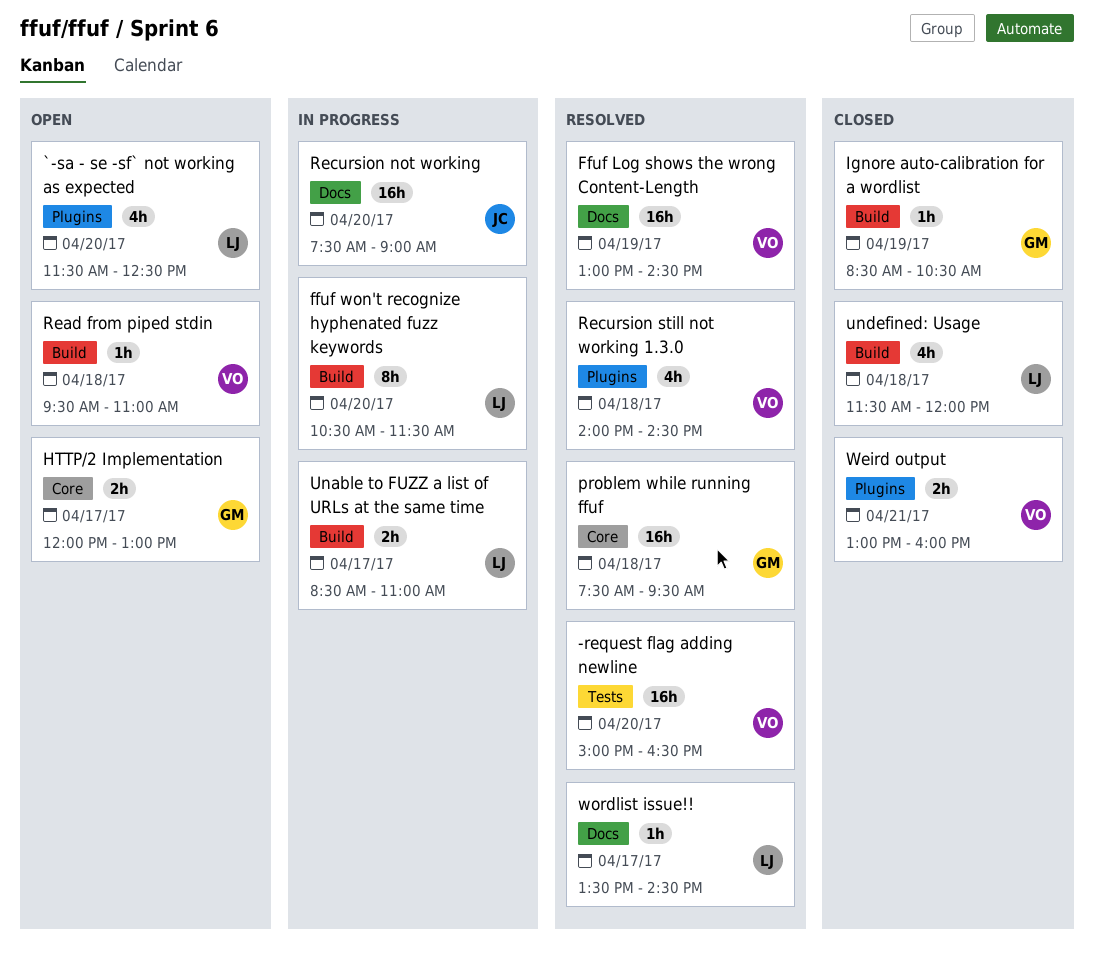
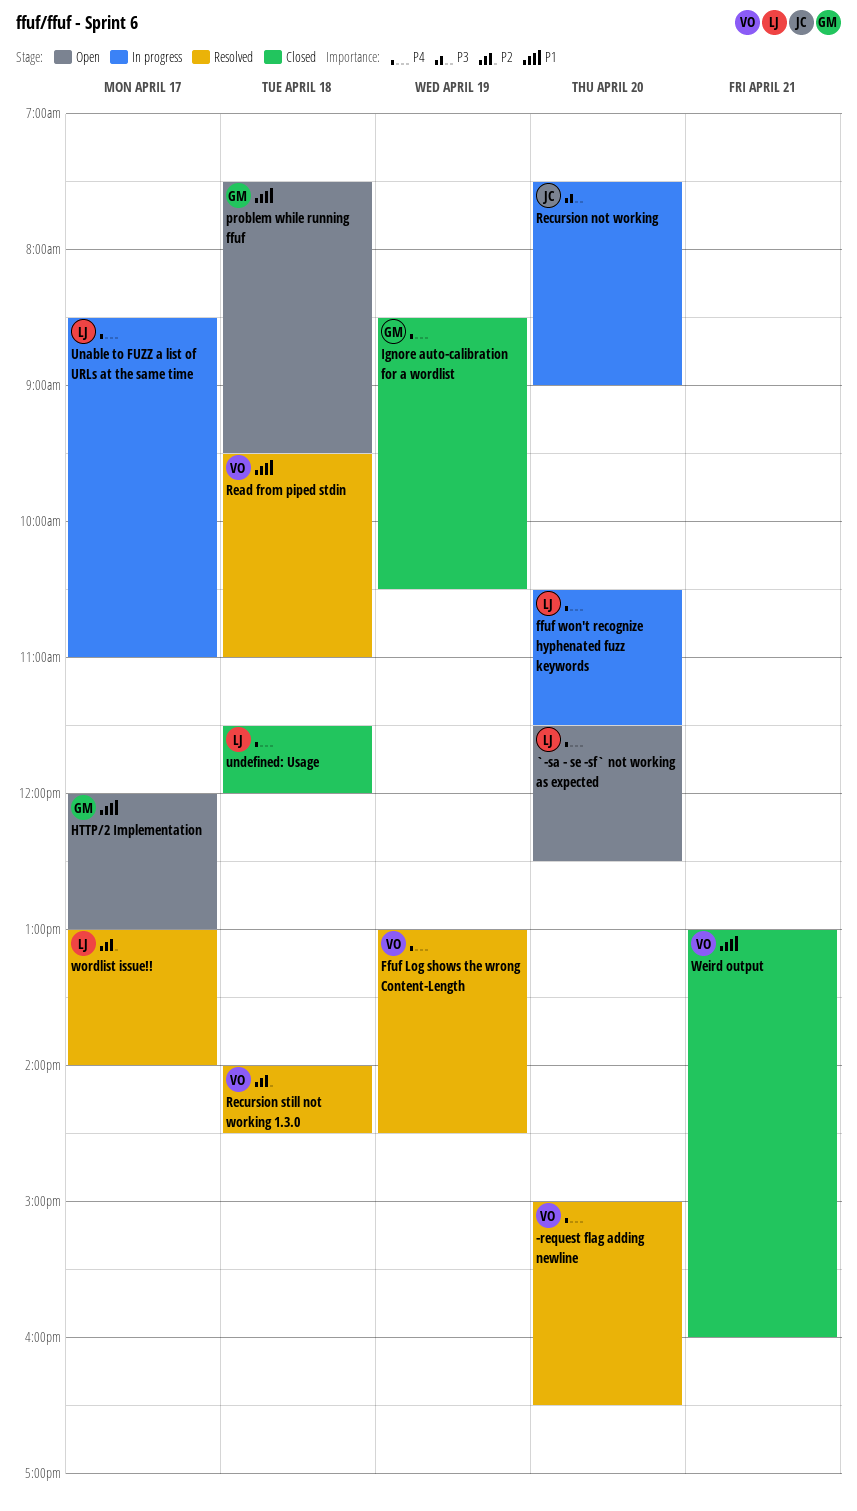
problem while running ffuf, status: Resolved -> Open
Read from piped stdin, status: Open -> Resolved
wordlist issue!!, begins: 13:30 -> 13:00
wordlist issue!!, ends: 14:30 -> 14:00

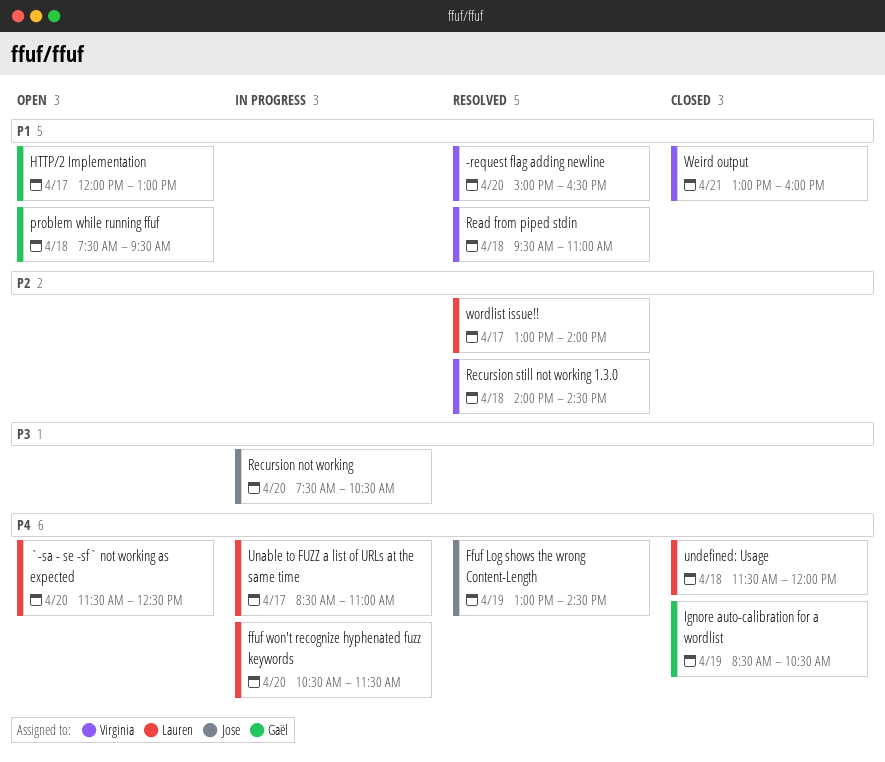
-request flag adding newline, priority: P4 -> P1
Ffuf Log shows the wrong Content-Length, owner: Virginia -> Jose
Recursion not working, ends: 09:00 -> 10:30

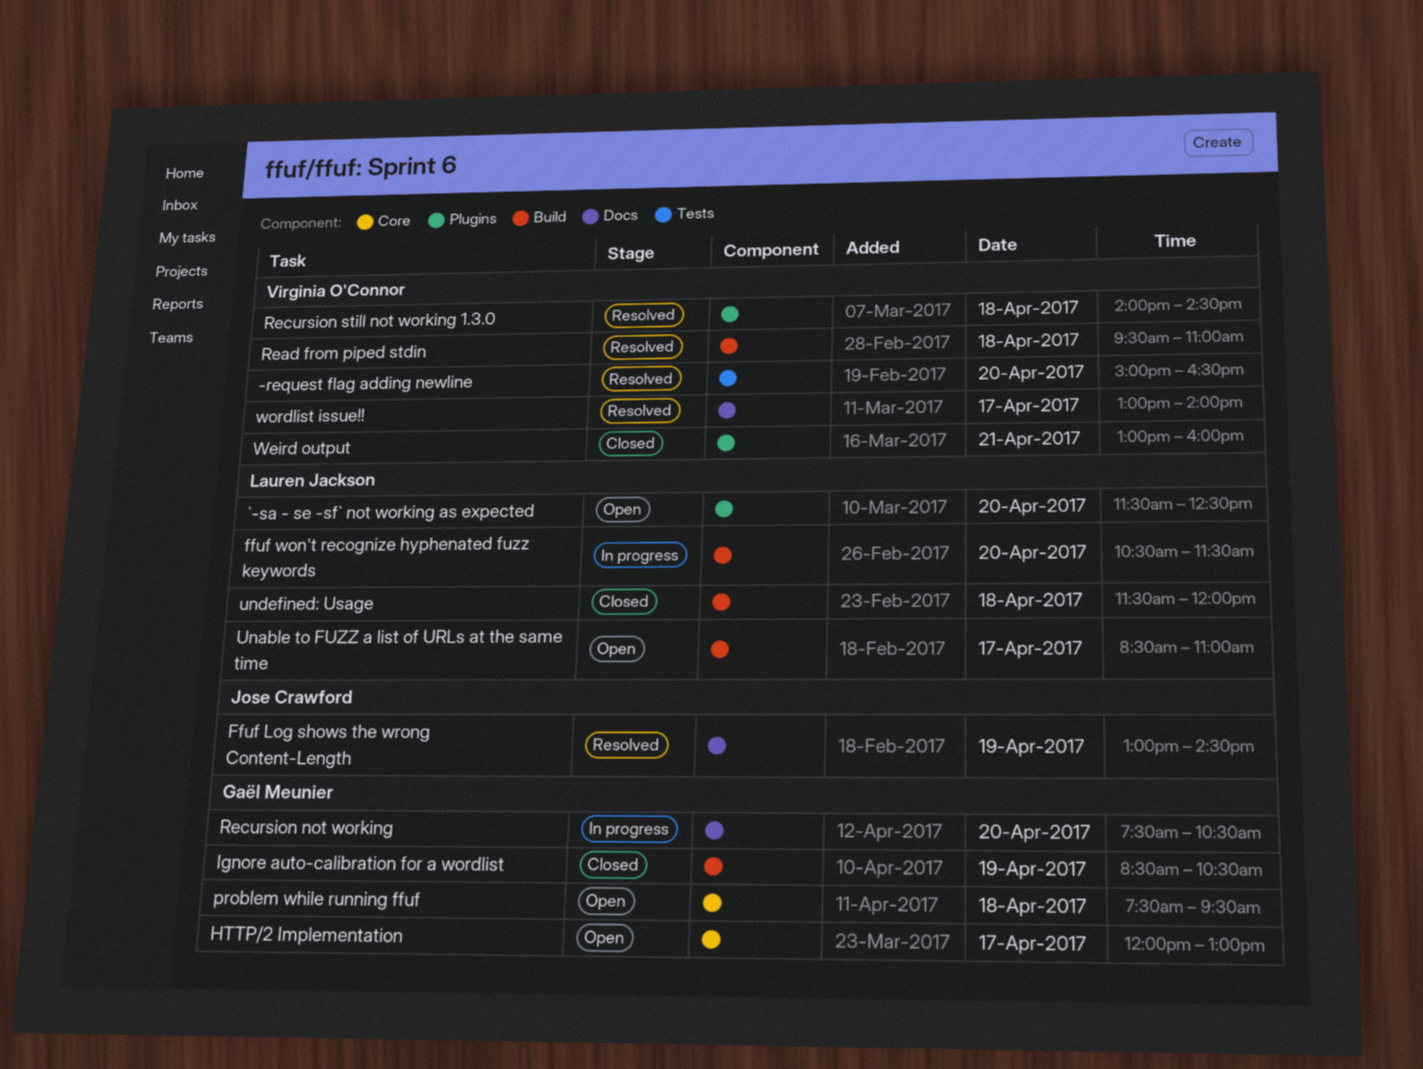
Recursion not working, owner: Jose Crawford -> Gaël Meunier
Unable to FUZZ a list of URLs at the same time, status: In progress -> Open
wordlist issue!!, owner: Lauren Jackson -> Virginia O'Connor

